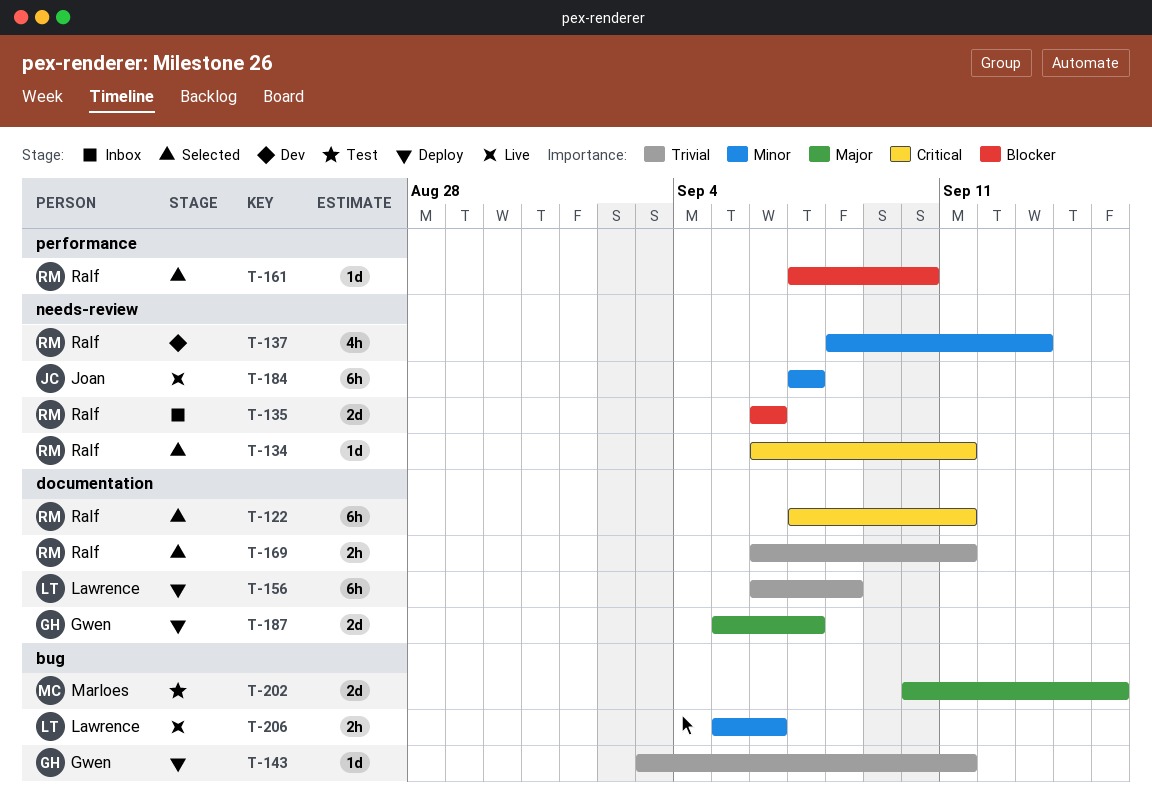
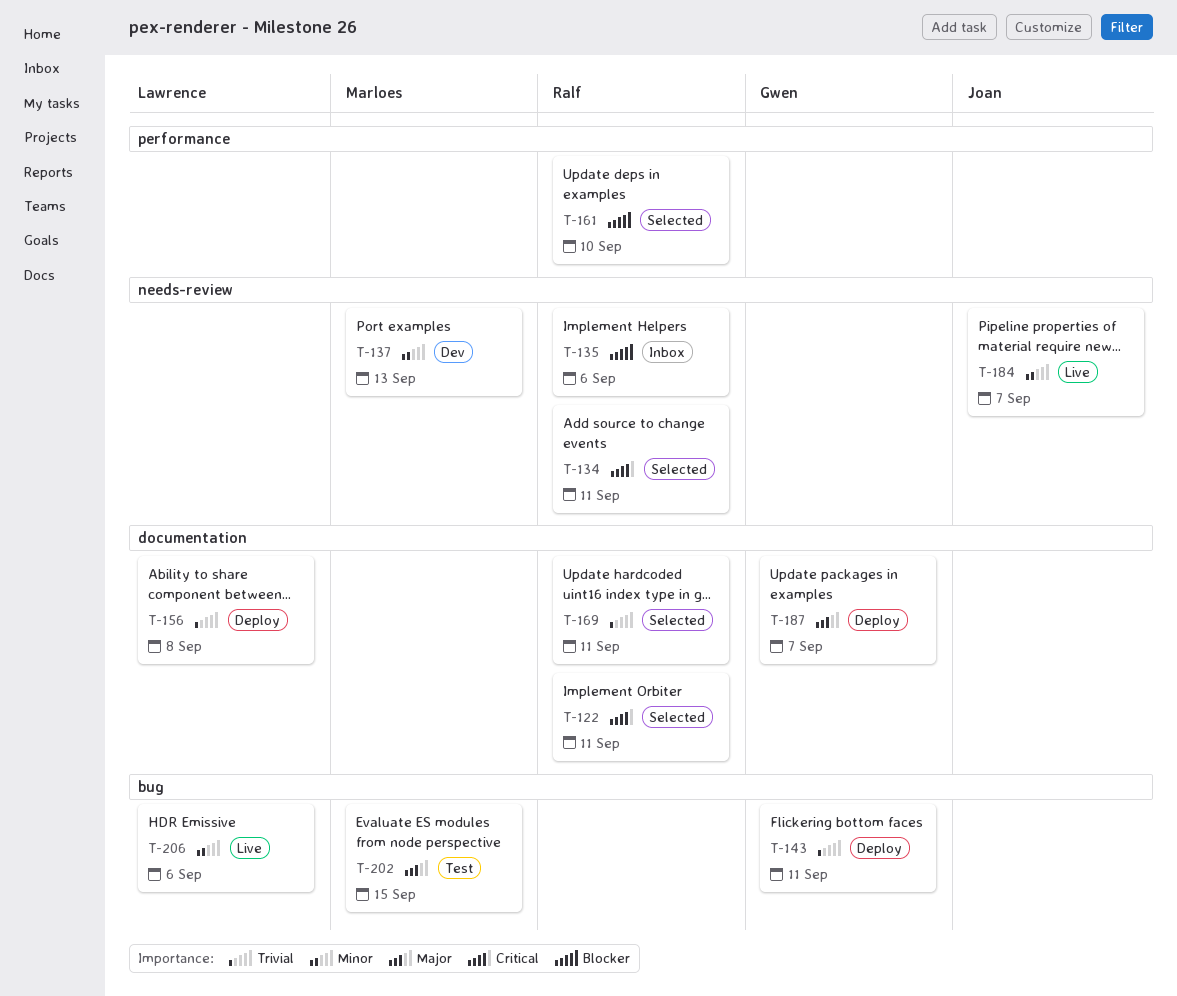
T-137, owner: Ralf -> Marloes

